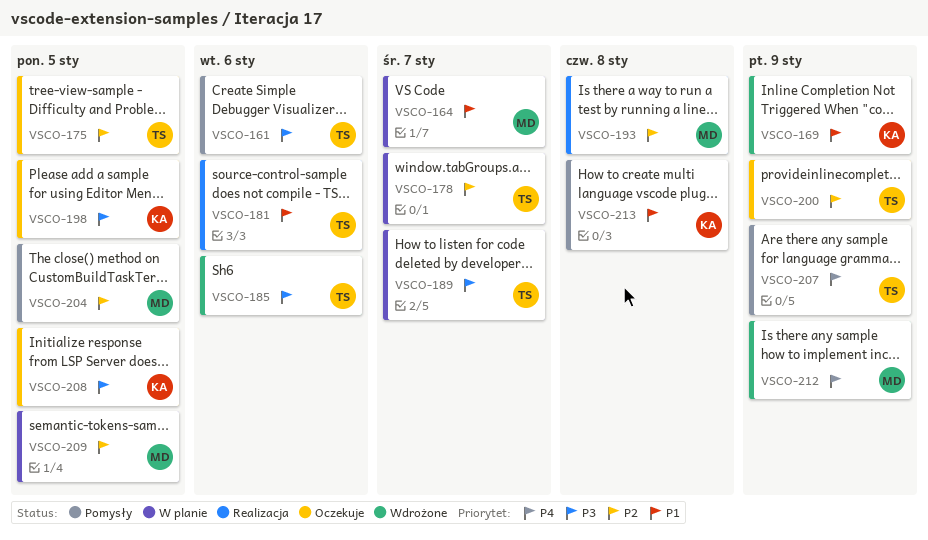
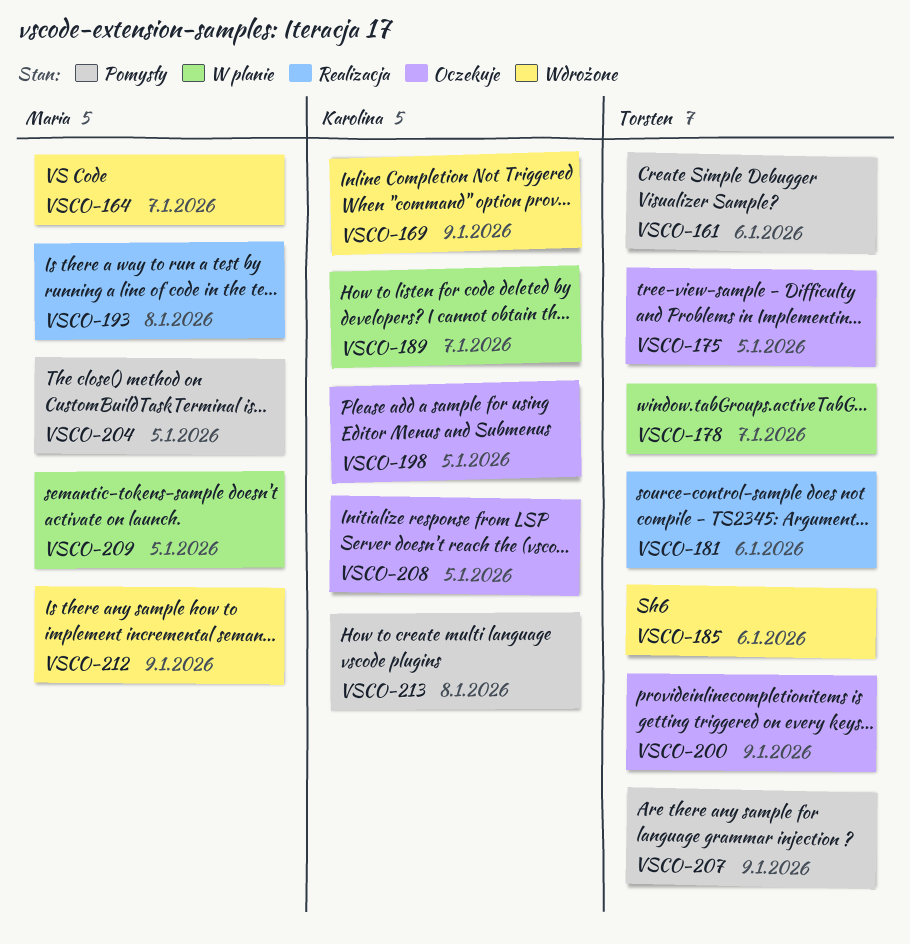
VSCO-164, status: W planie -> Wdrożone
VSCO-189, owner: Torsten -> Karolina

